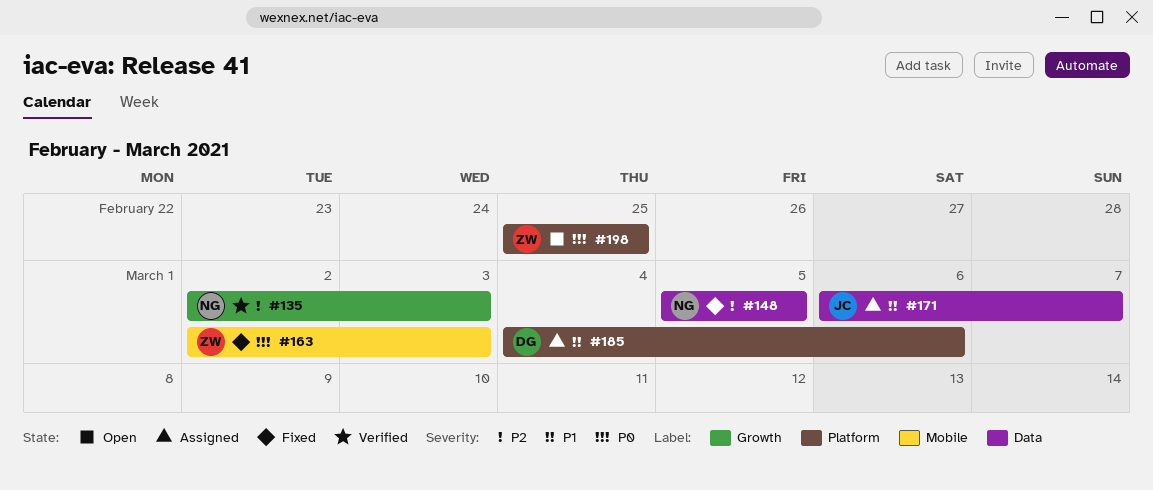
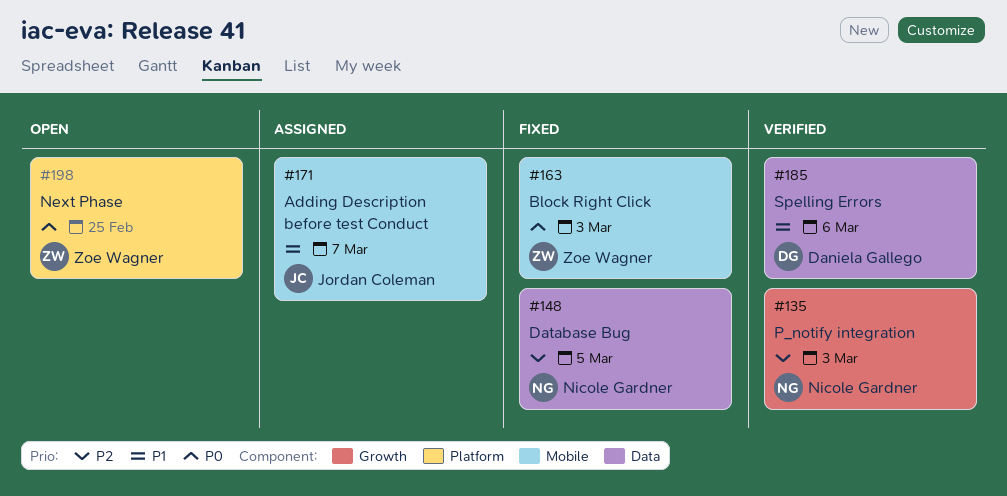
#171, label: Data -> Mobile
#185, status: Assigned -> Verified
#185, label: Platform -> Data

